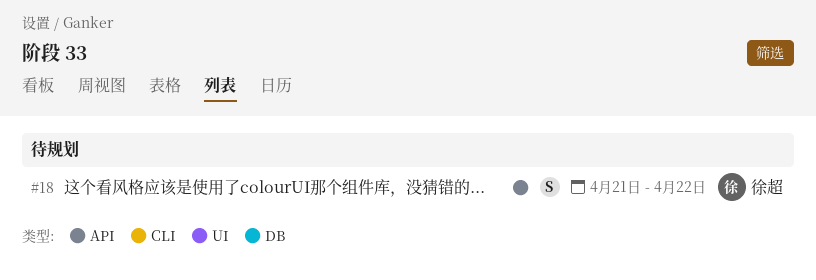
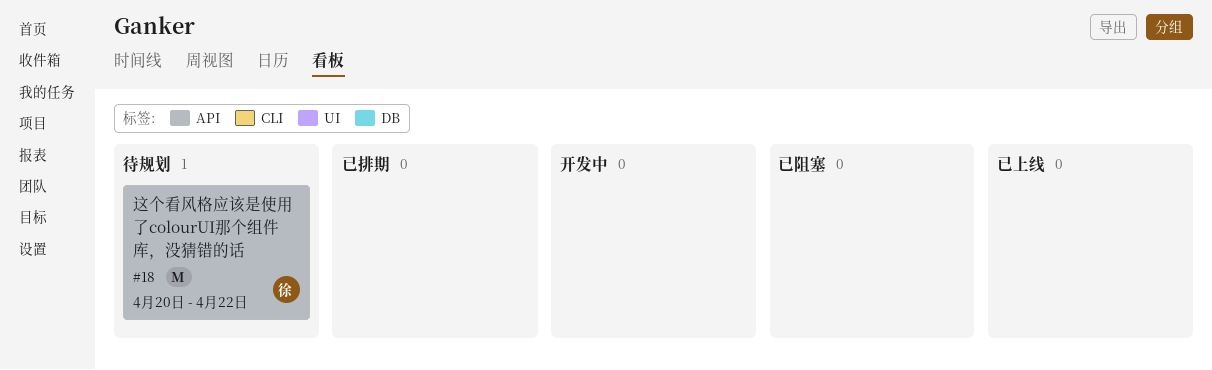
#18, estimate: S -> M
#18, start: Apr 21 -> Apr 20

